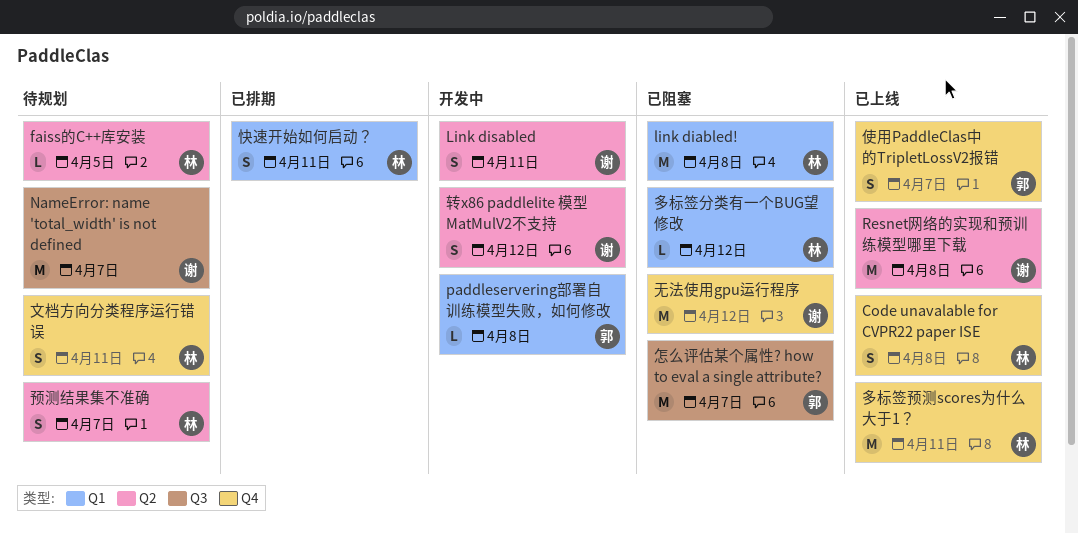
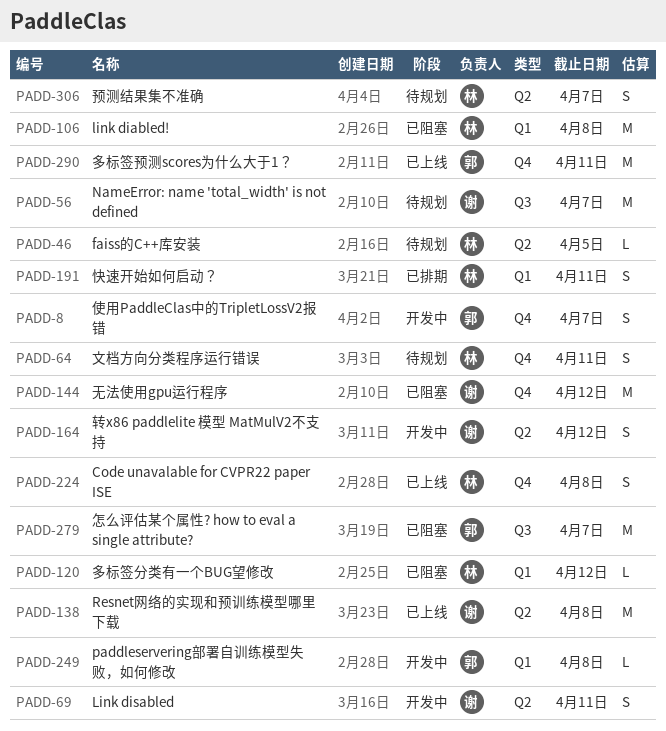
使用PaddleClas中的TripletLossV2报错, status: 已上线 -> 开发中
多标签预测scores为什么大于1？, owner: 林 -> 郭

